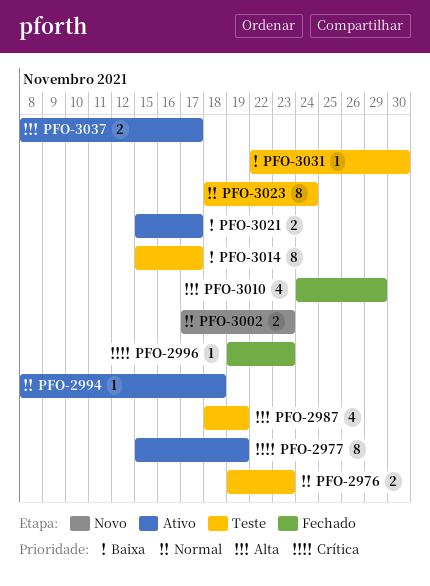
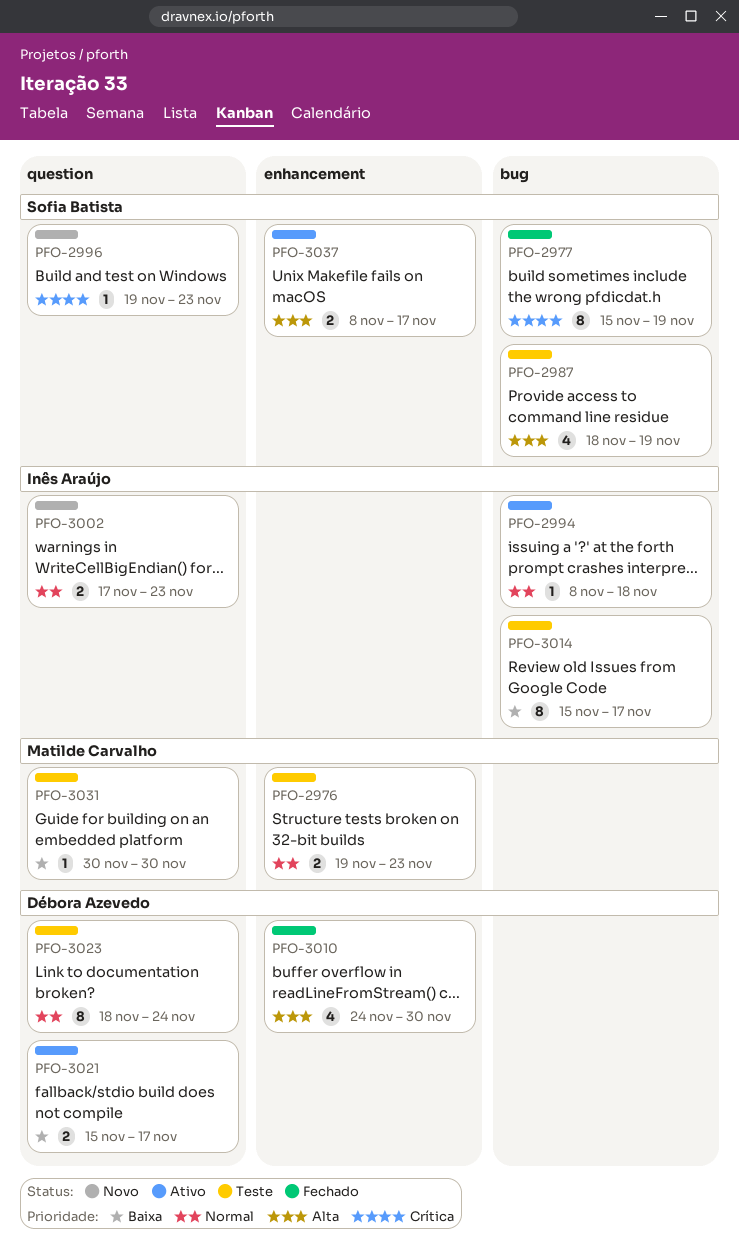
PFO-2977, status: Ativo -> Fechado
PFO-2996, status: Fechado -> Novo
PFO-3010, due: Nov 29 -> Nov 30
PFO-3031, start: Nov 22 -> Nov 30

